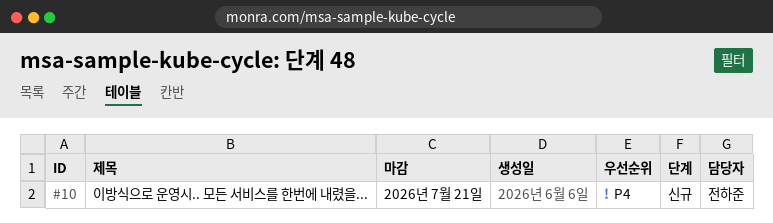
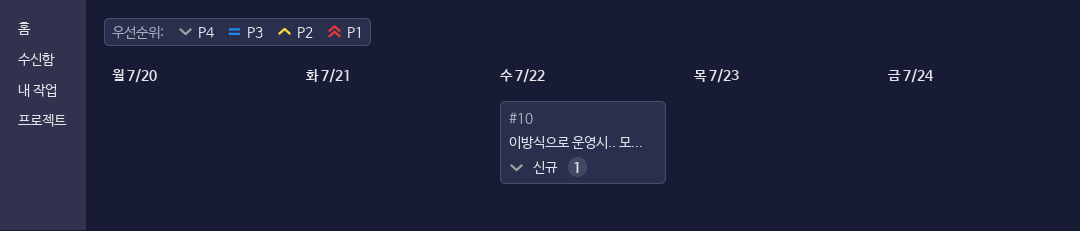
#10, due: Jul 21 -> Jul 22

